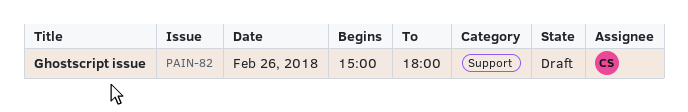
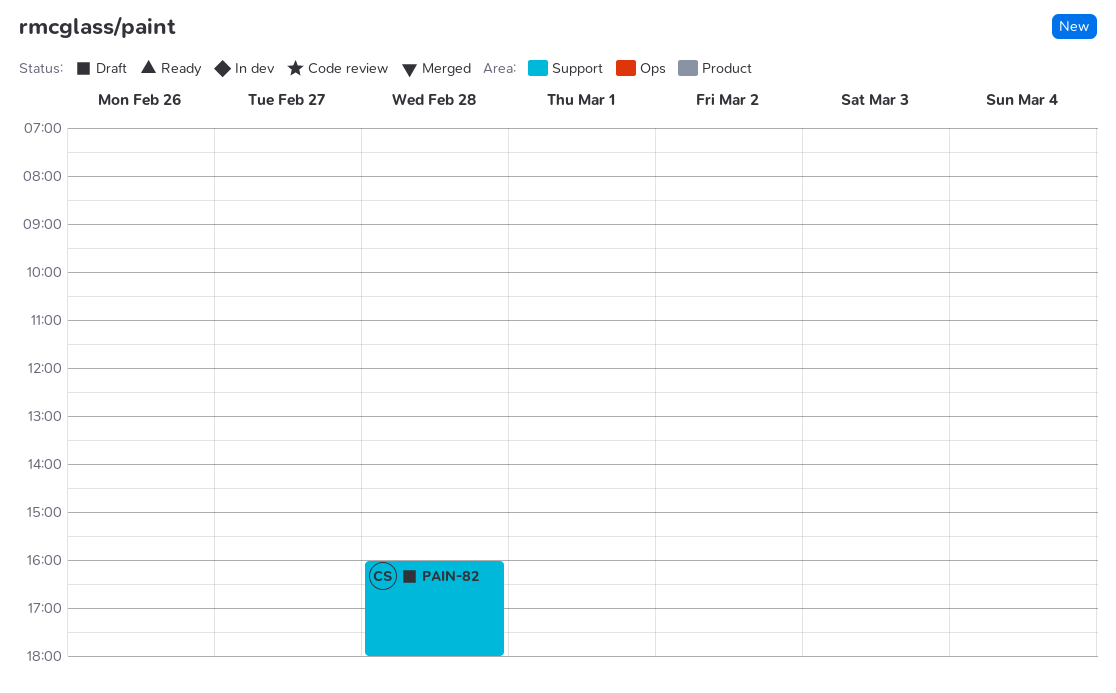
PAIN-82, day: Feb 26 -> Feb 28
PAIN-82, begins: 15:00 -> 16:00

